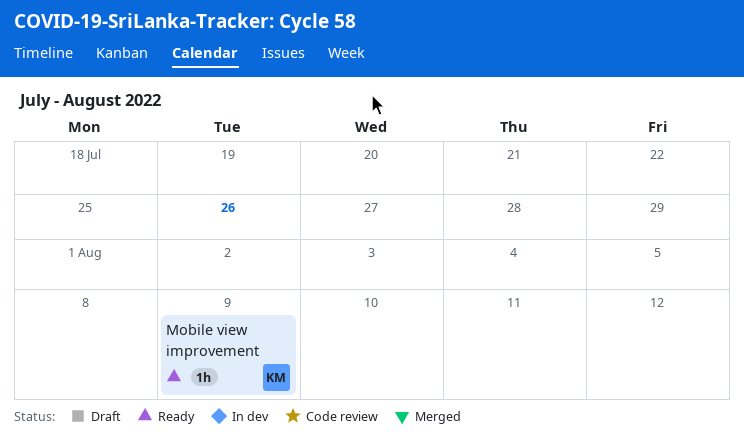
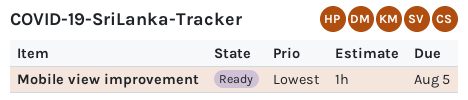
Mobile view improvement, due: Aug 9 -> Aug 5

